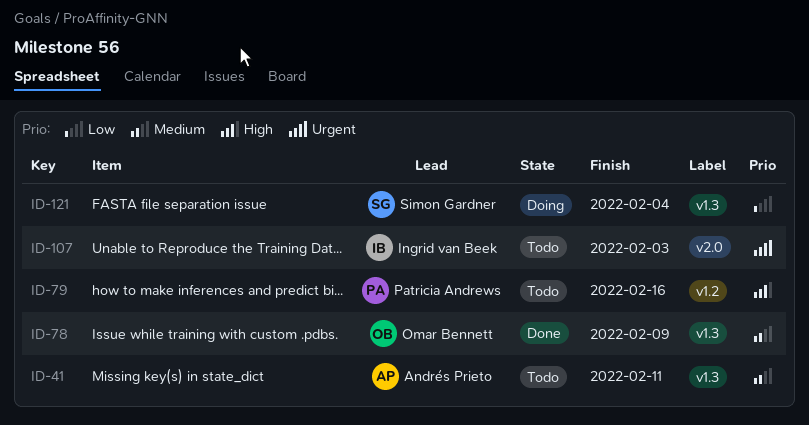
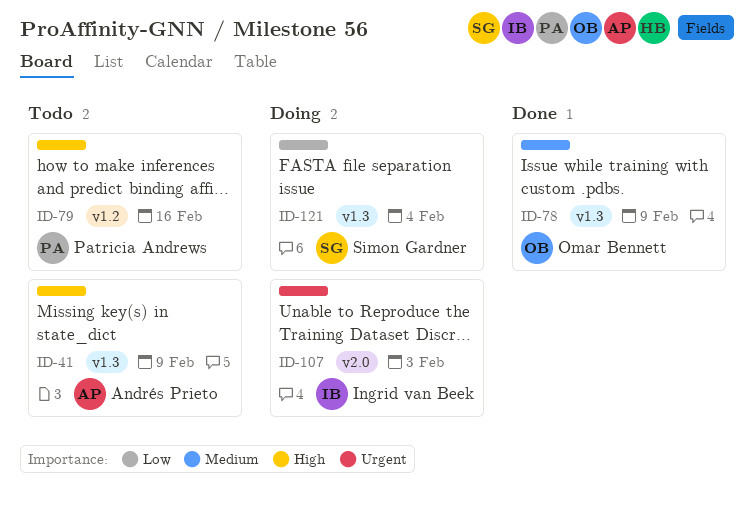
ID-41, priority: Medium -> High
ID-41, due: Feb 11 -> Feb 9
ID-107, status: Todo -> Doing

